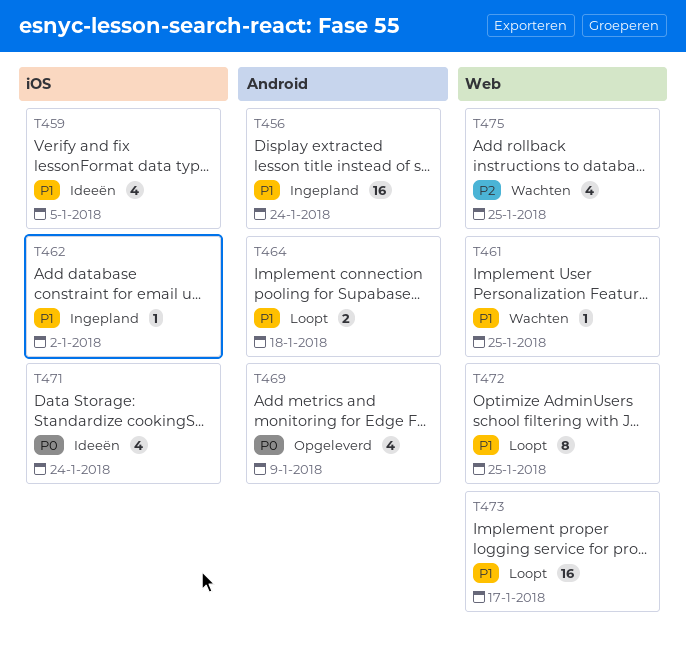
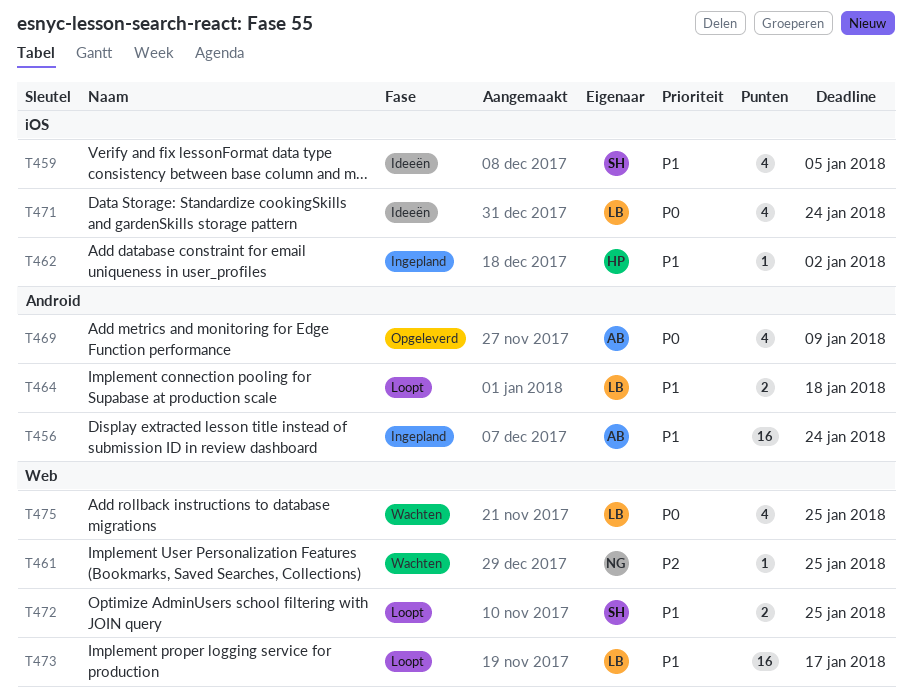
T461, priority: P1 -> P2
T472, estimate: 8 -> 2
T475, priority: P2 -> P0

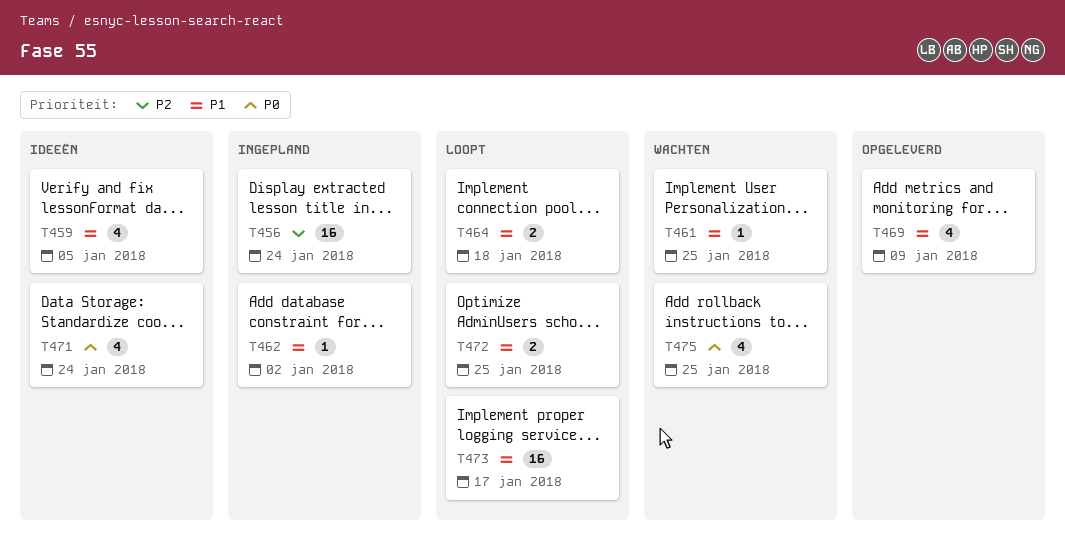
T456, priority: P1 -> P2
T461, priority: P2 -> P1
T469, priority: P0 -> P1

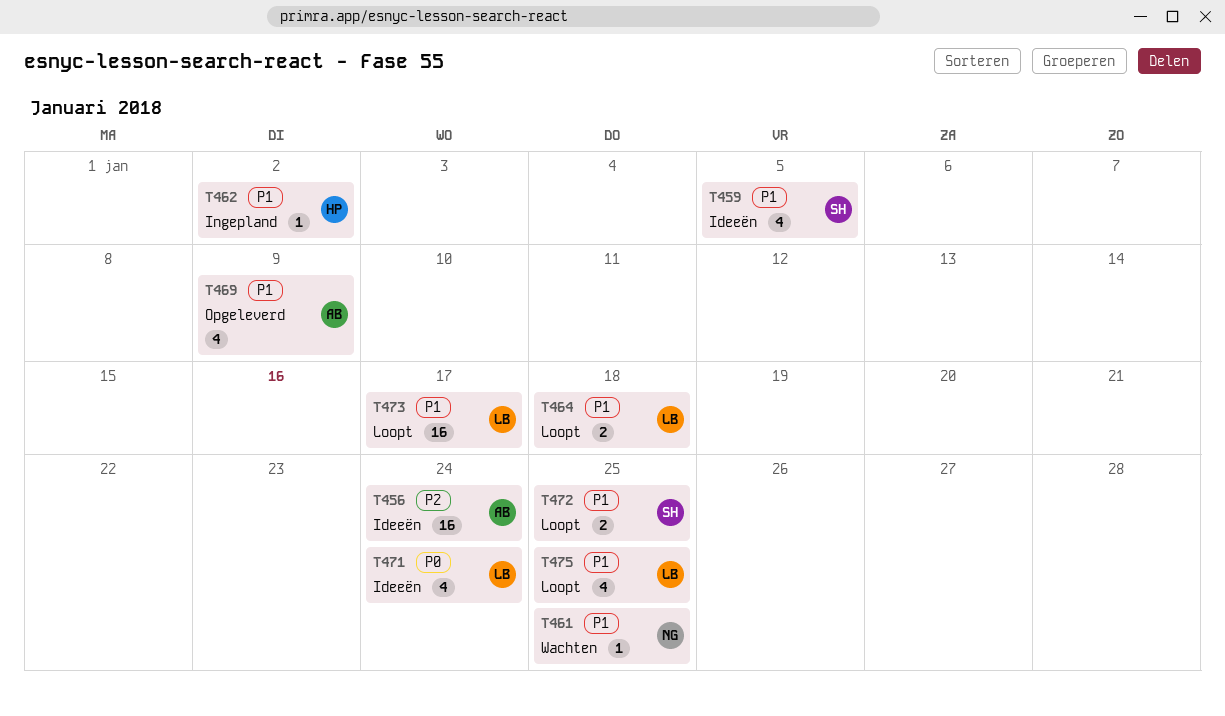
T456, status: Ingepland -> Ideeën
T475, status: Wachten -> Loopt
T475, priority: P0 -> P1

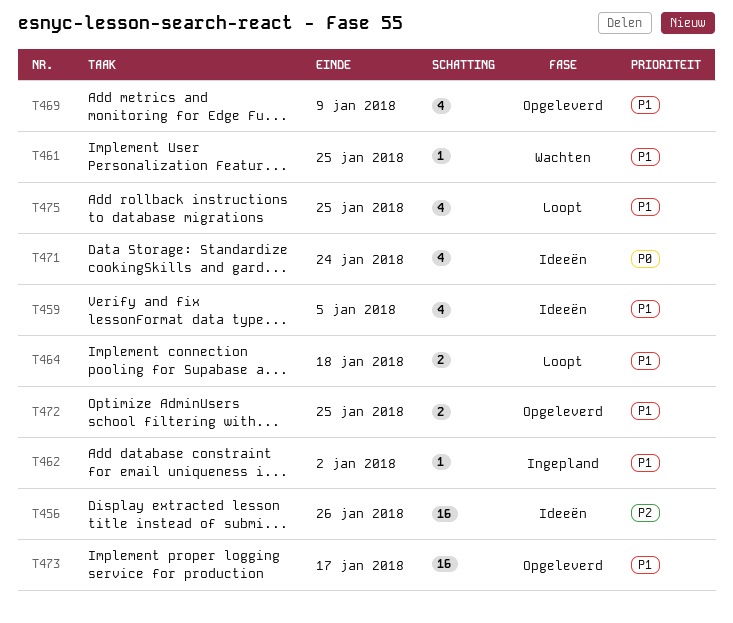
T456, due: Jan 24 -> Jan 26
T472, status: Loopt -> Opgeleverd
T473, status: Loopt -> Opgeleverd

